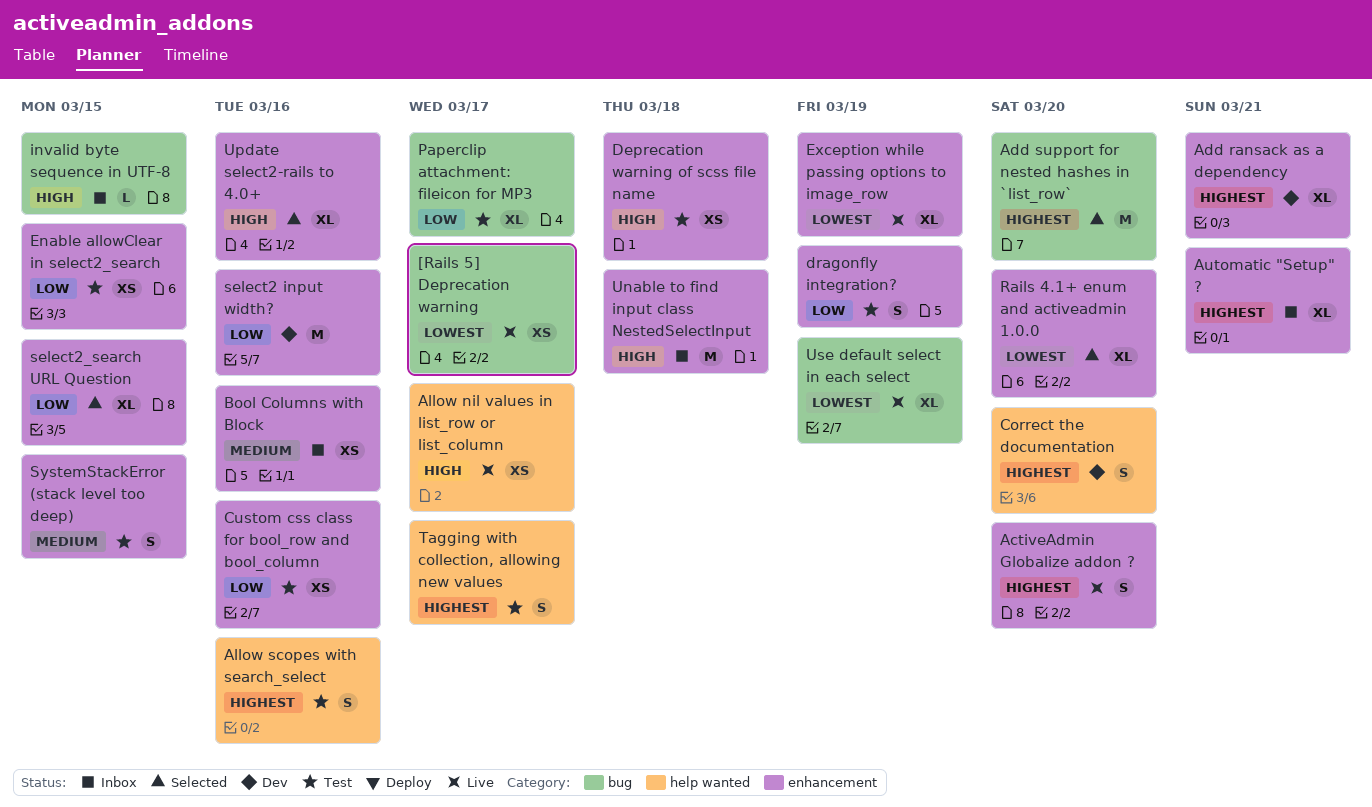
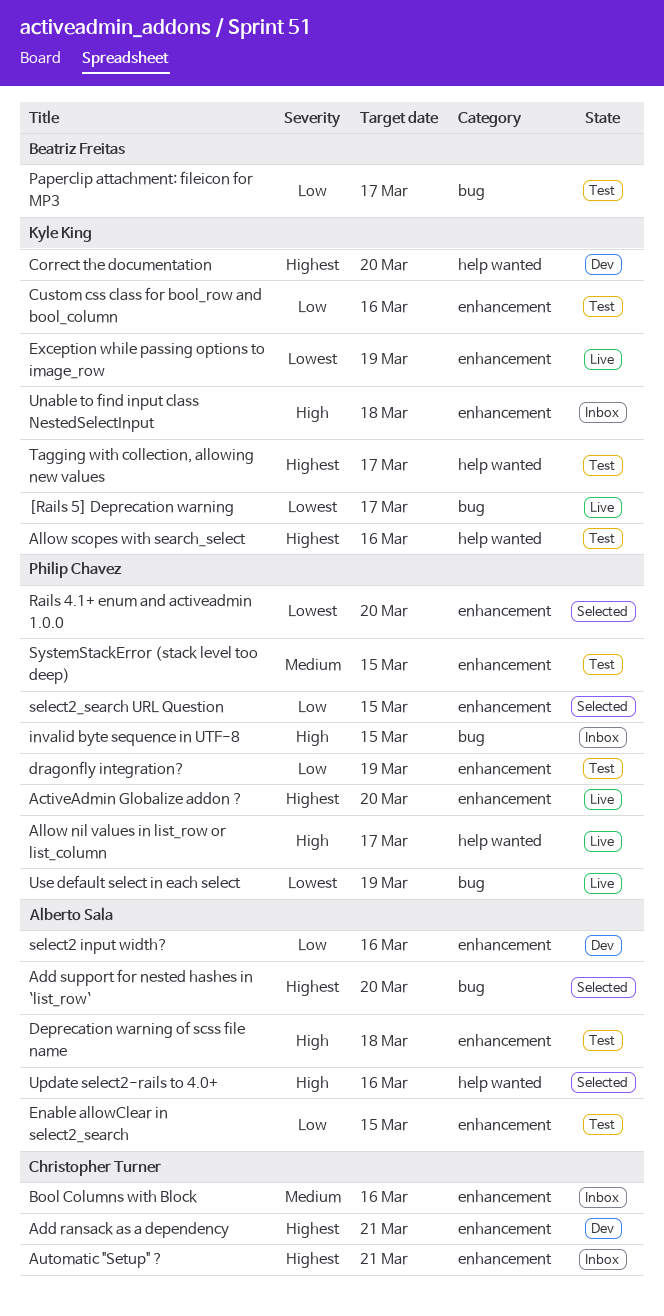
Update select2-rails to 4.0+, label: enhancement -> help wanted

